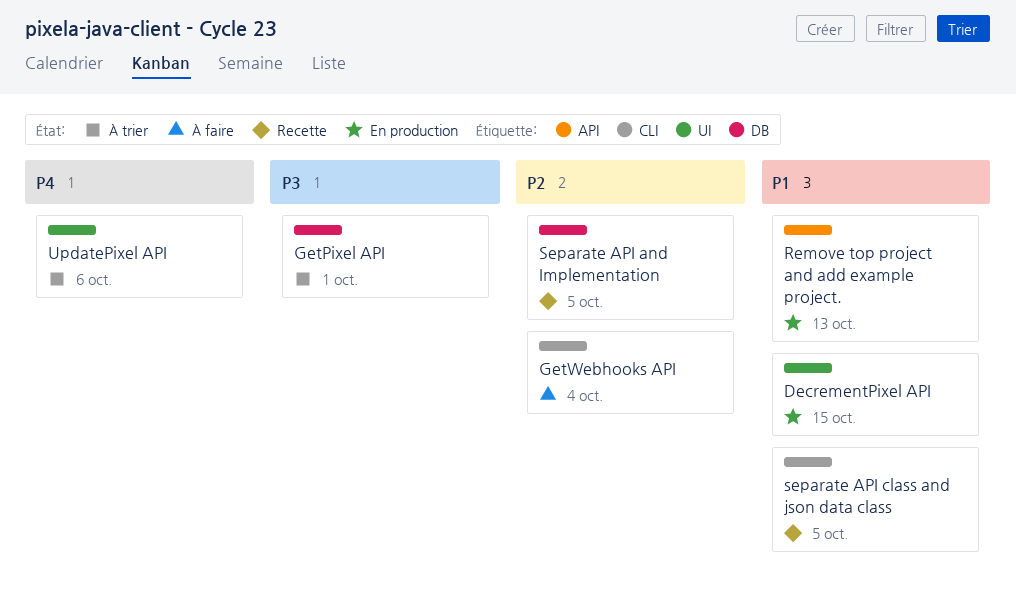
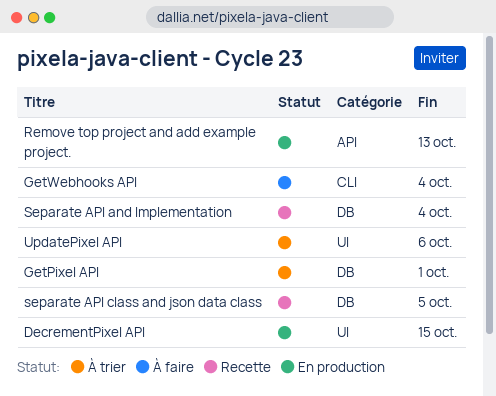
Separate API and Implementation, due: Oct 5 -> Oct 4
separate API class and json data class, label: CLI -> DB

